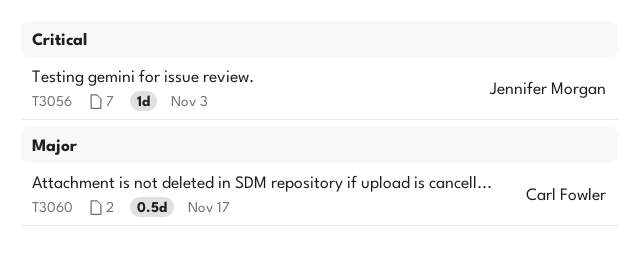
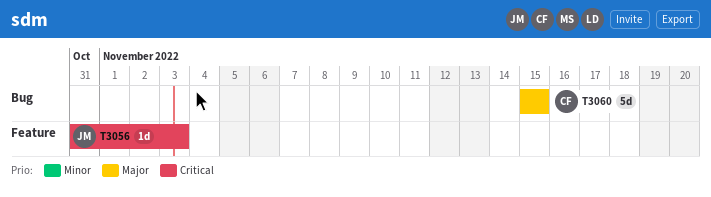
T3060, estimate: 0.5d -> 5d
T3060, due: Nov 17 -> Nov 15

